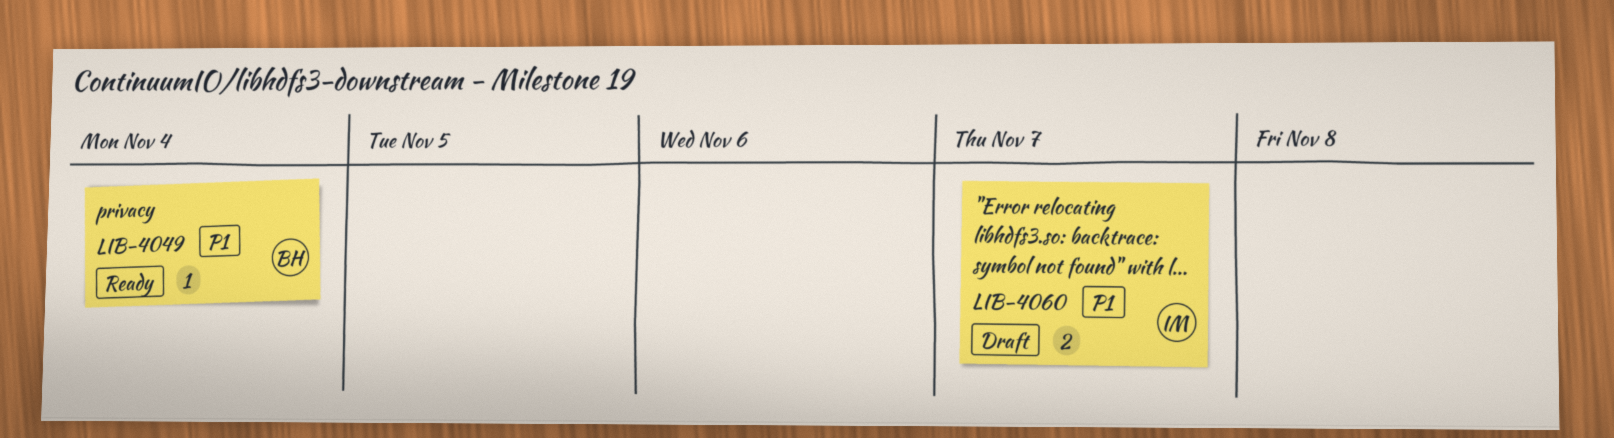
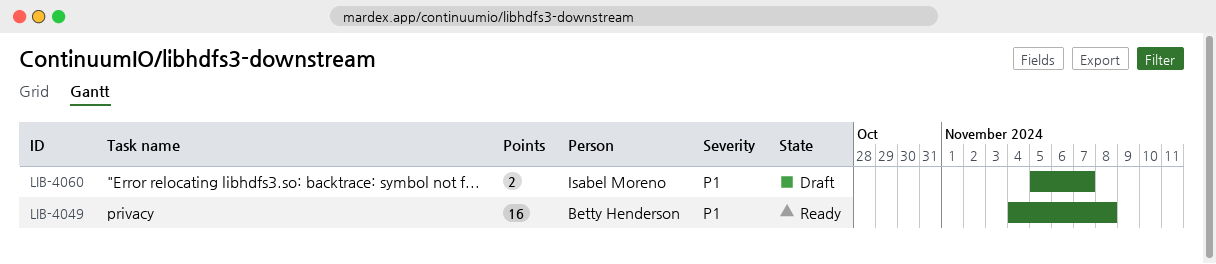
LIB-4049, estimate: 1 -> 16
LIB-4049, due: Nov 4 -> Nov 8

